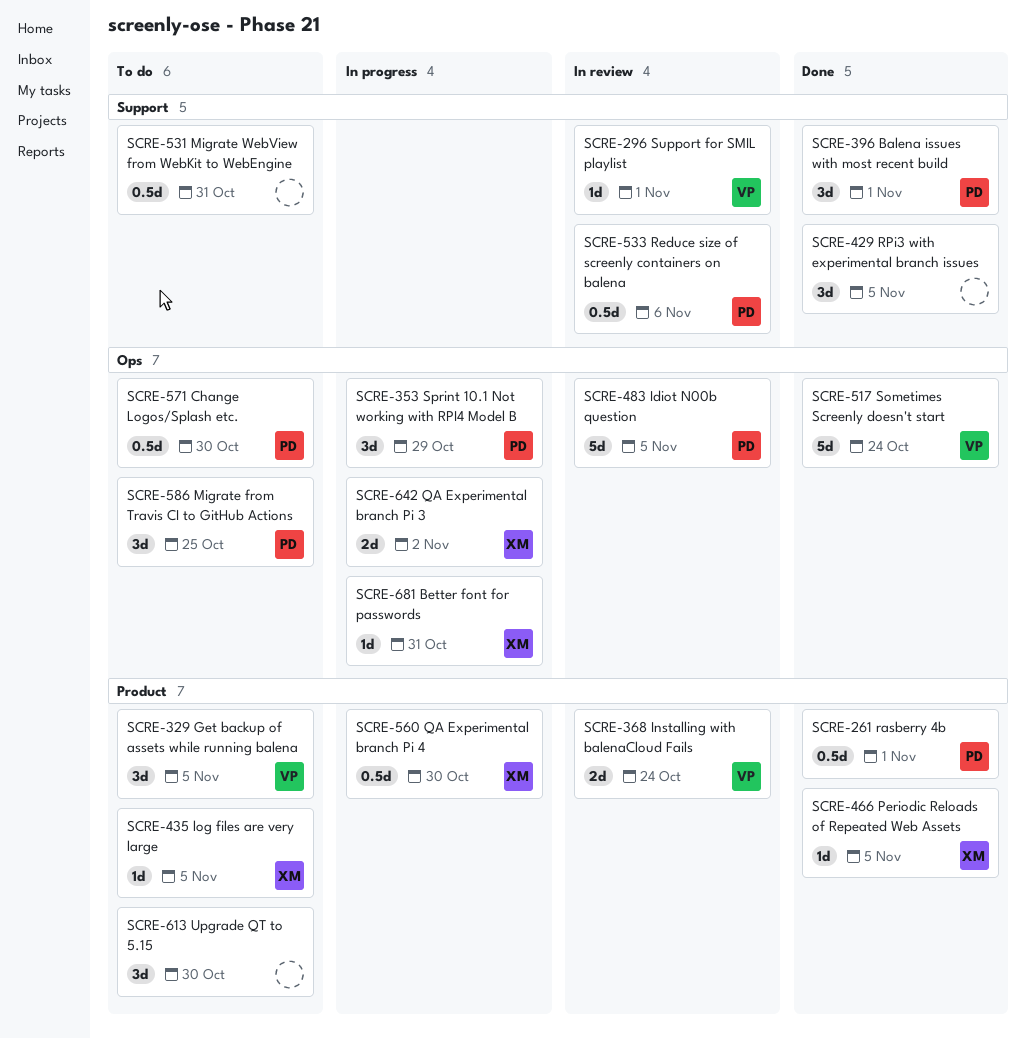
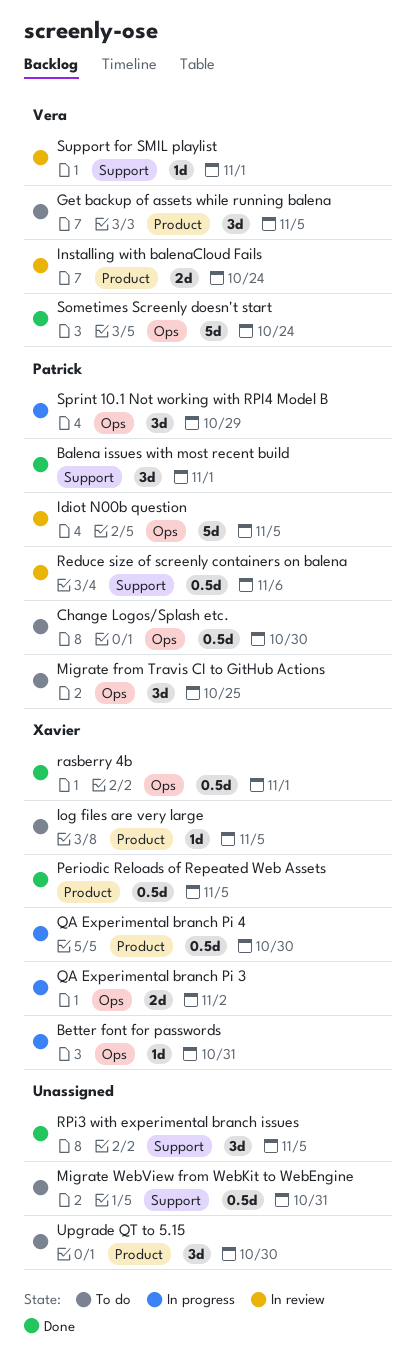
Periodic Reloads of Repeated Web Assets, estimate: 1d -> 0.5d
rasberry 4b, owner: Patrick -> Xavier
rasberry 4b, label: Product -> Ops

